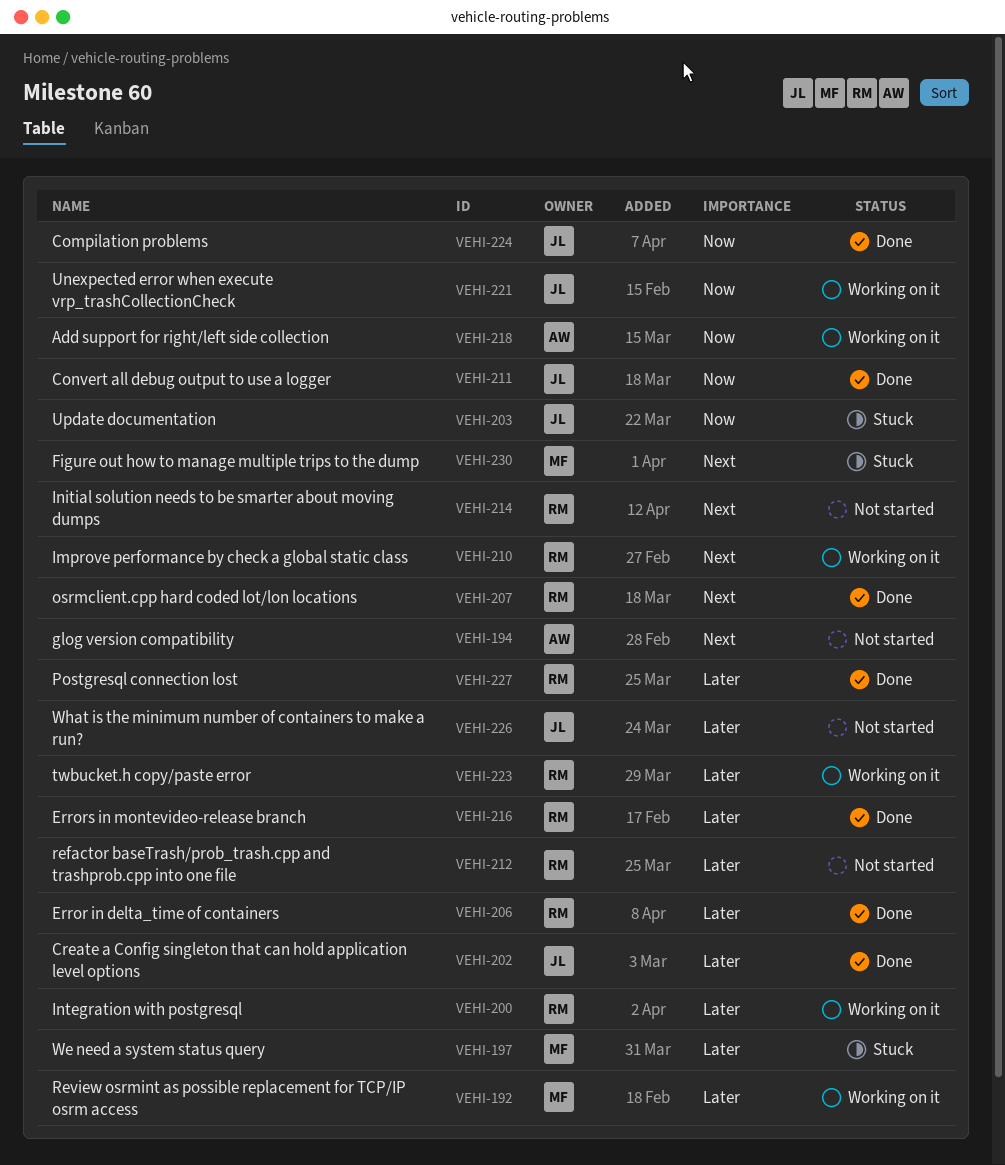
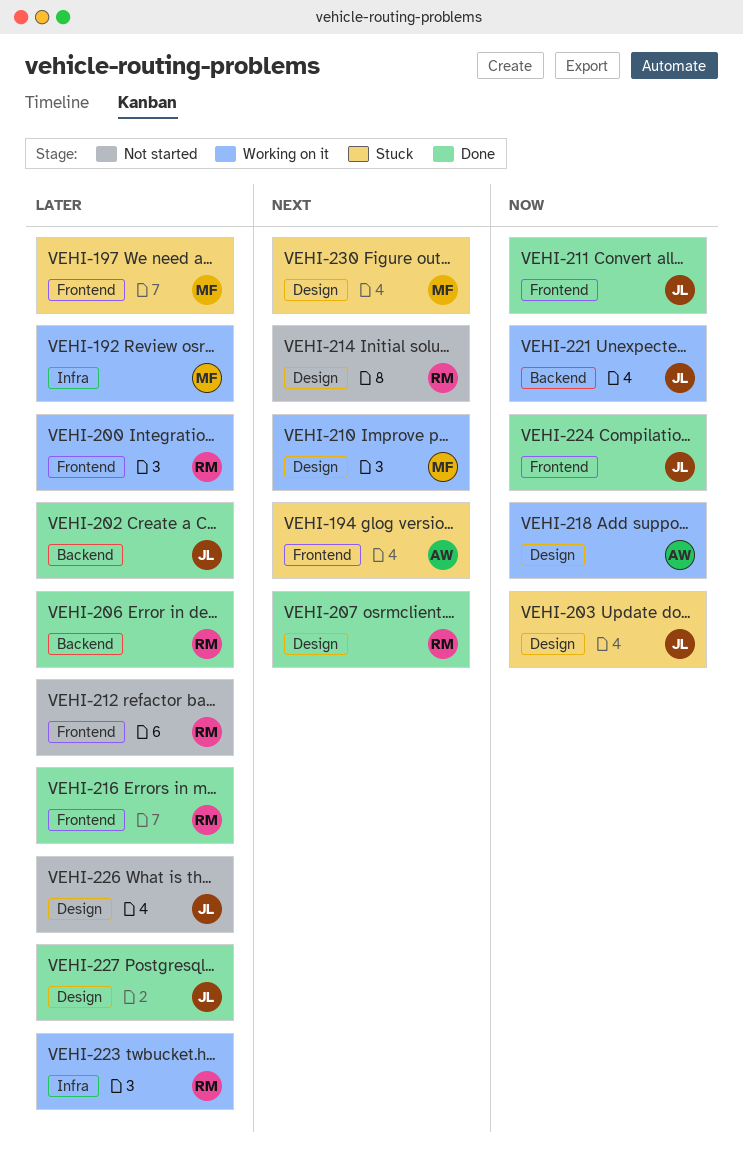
VEHI-194, status: Not started -> Stuck
VEHI-210, owner: RM -> MF
VEHI-227, owner: RM -> JL

